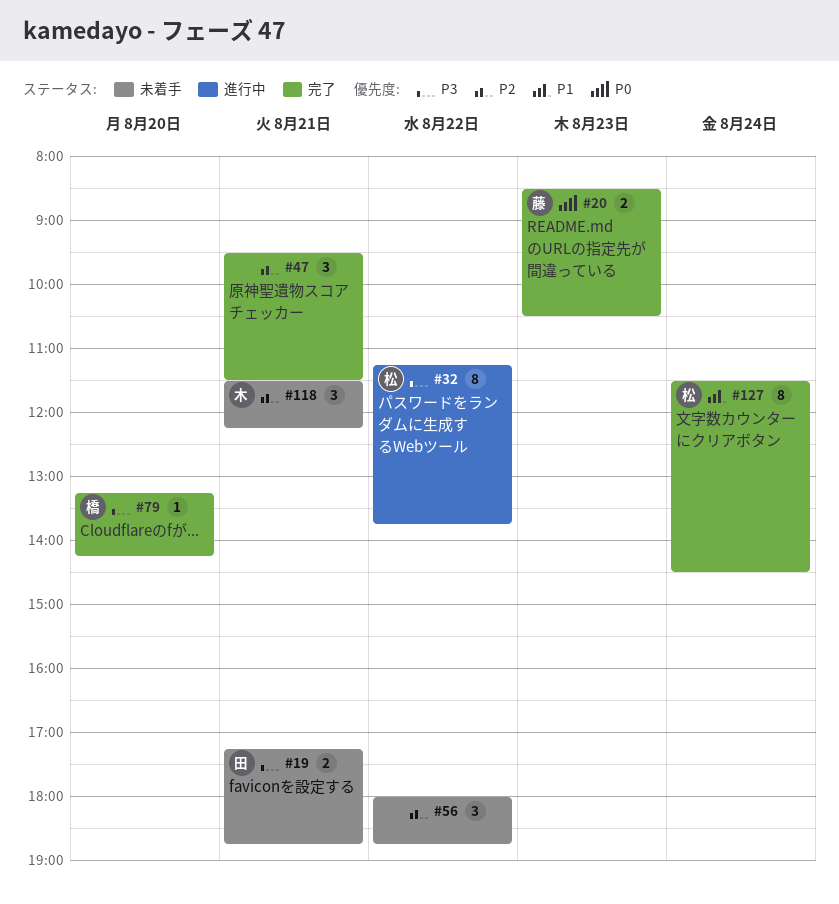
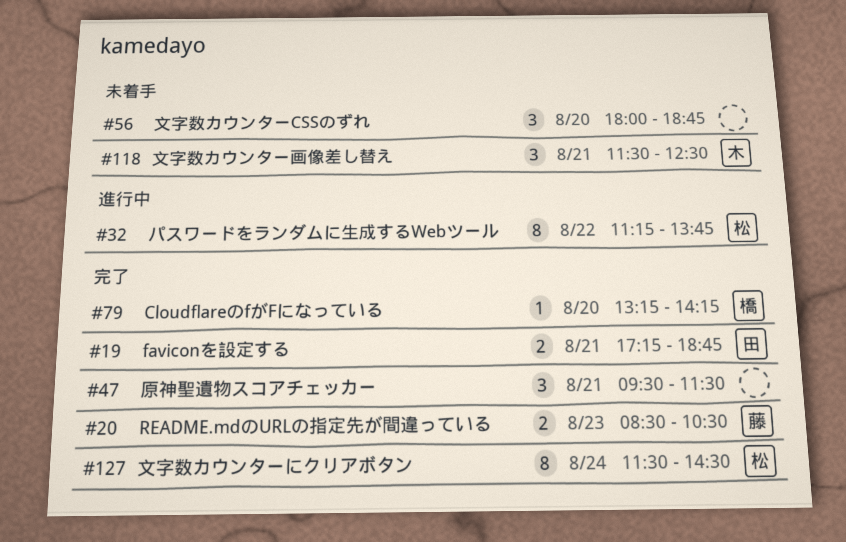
#19, status: 未着手 -> 完了
#56, day: Aug 22 -> Aug 20
#118, ends: 12:15 -> 12:30

